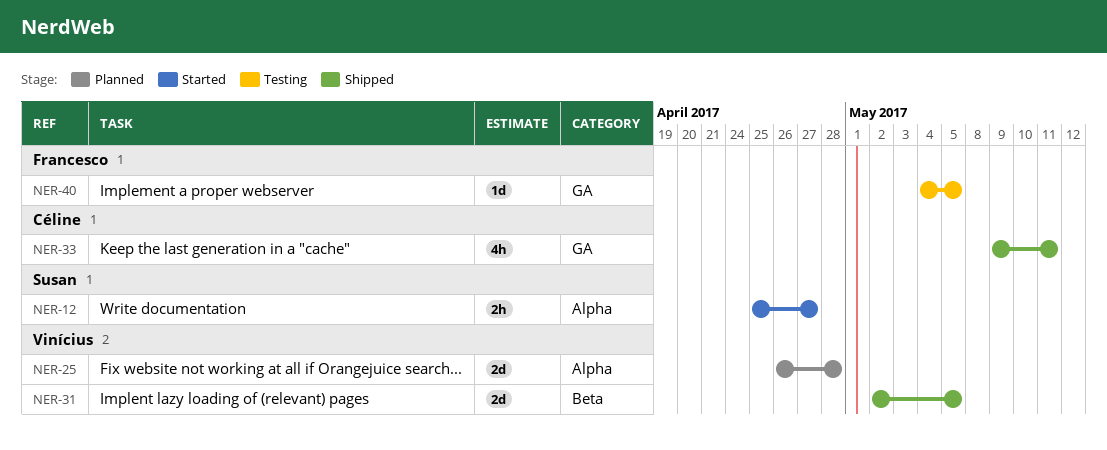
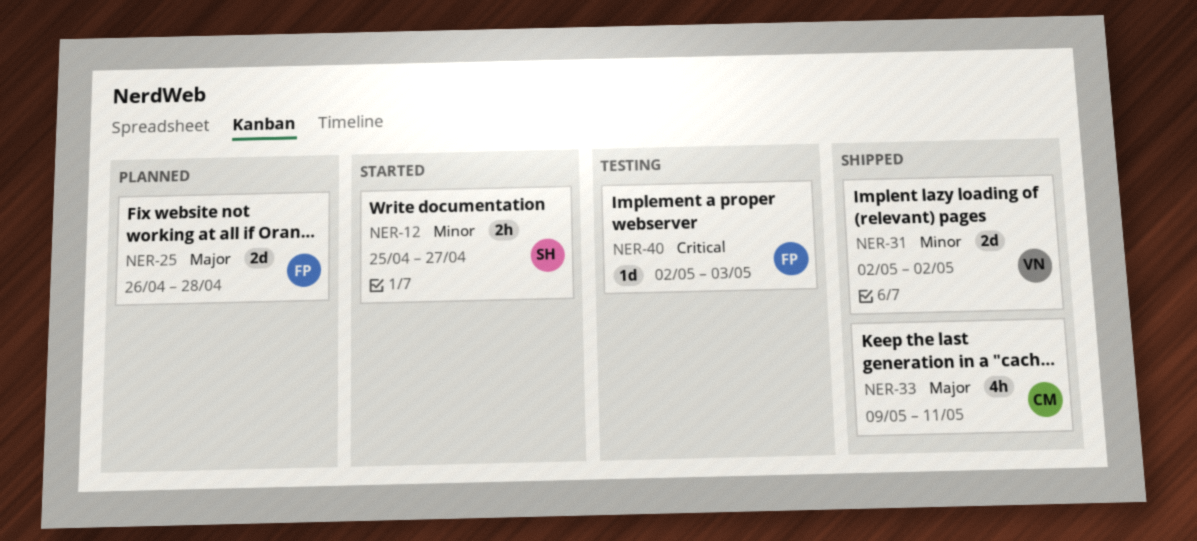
NER-25, owner: Vinícius -> Francesco
NER-31, due: May 5 -> May 2
NER-40, start: May 4 -> May 2
NER-40, due: May 5 -> May 3

